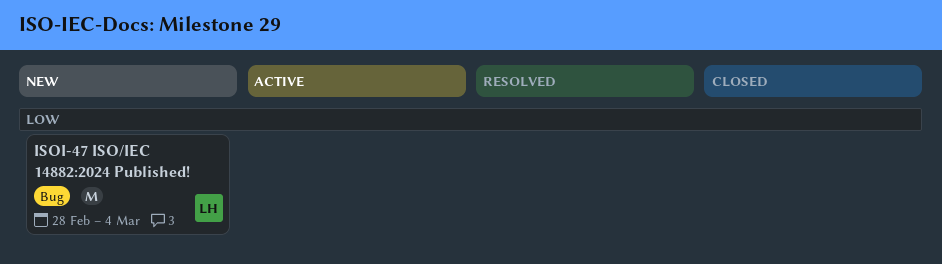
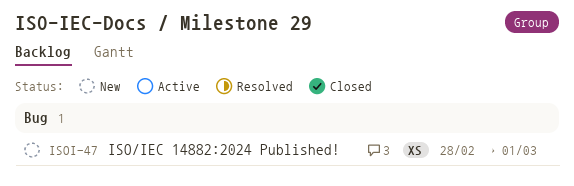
ISOI-47, estimate: M -> XS
ISOI-47, due: Mar 4 -> Mar 1

